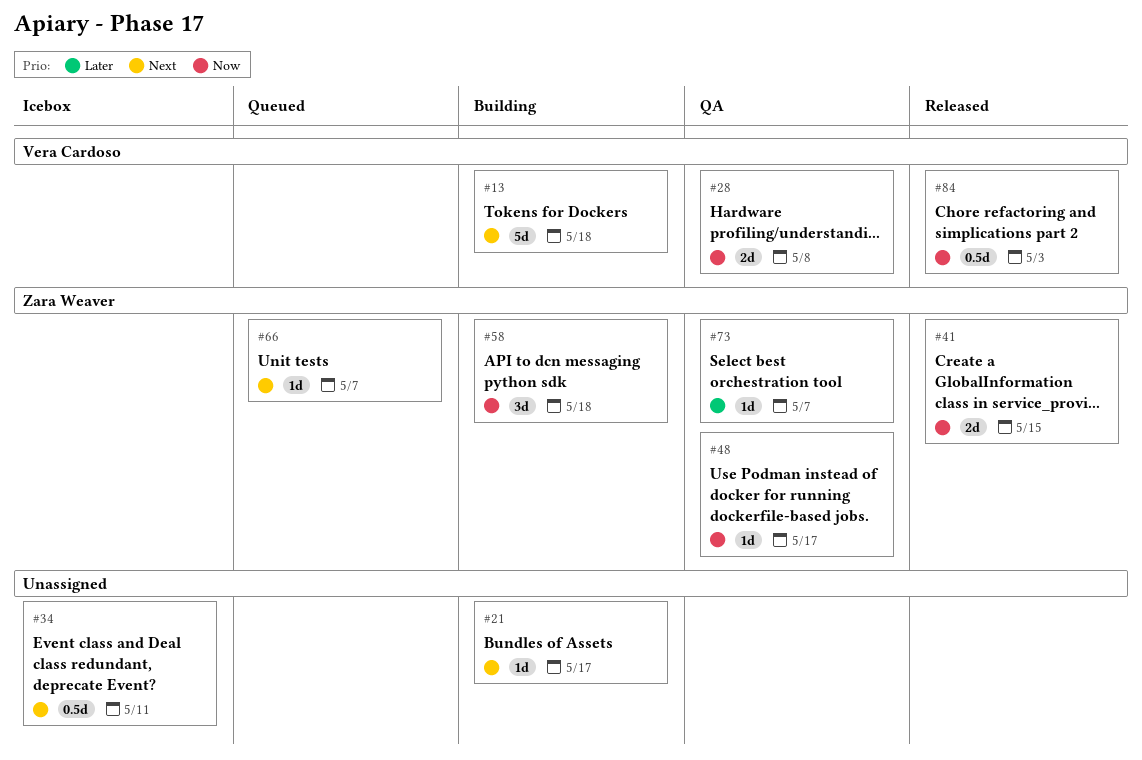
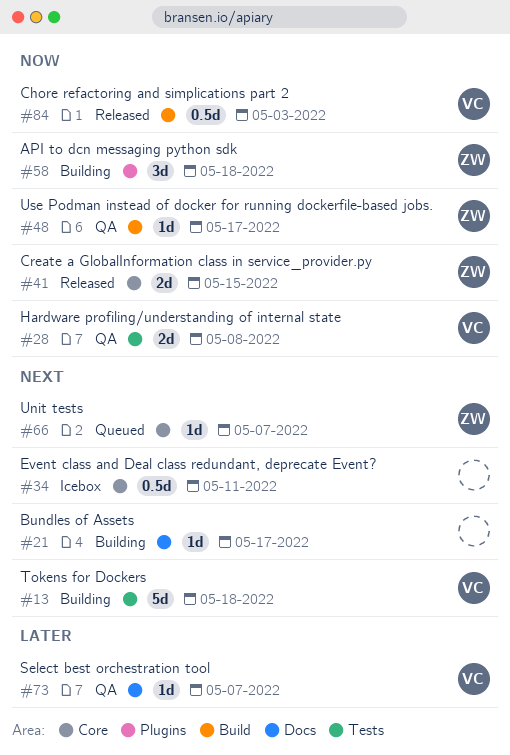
#73, owner: Zara Weaver -> Vera Cardoso

